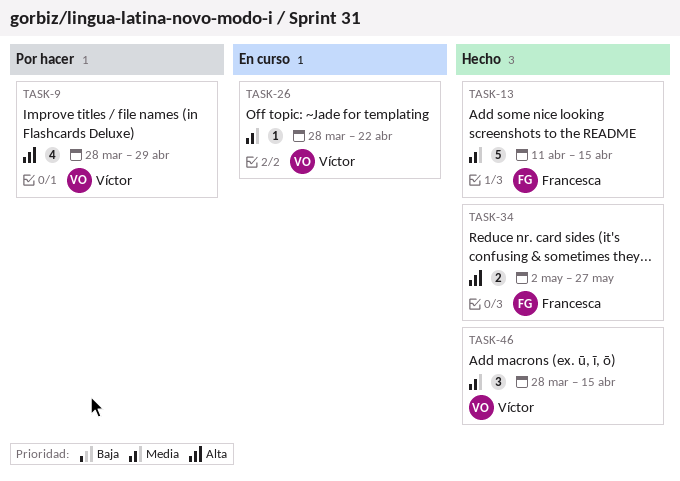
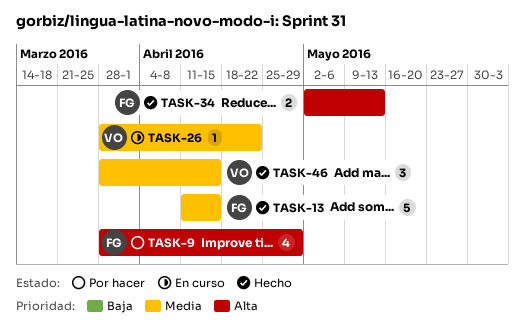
TASK-9, owner: Víctor -> Francesca
TASK-34, due: May 27 -> May 13

